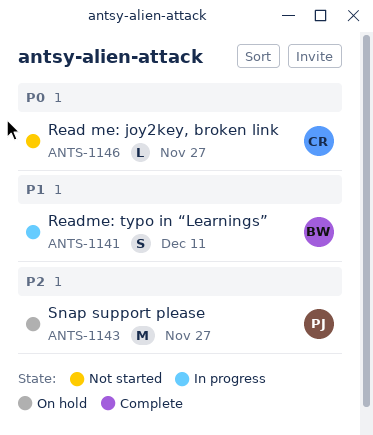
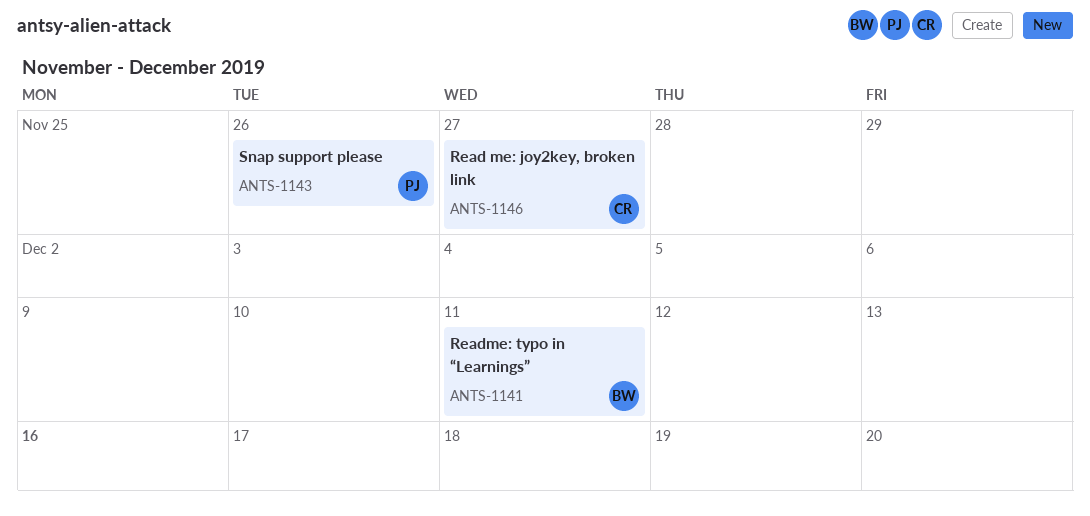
ANTS-1143, due: Nov 27 -> Nov 26

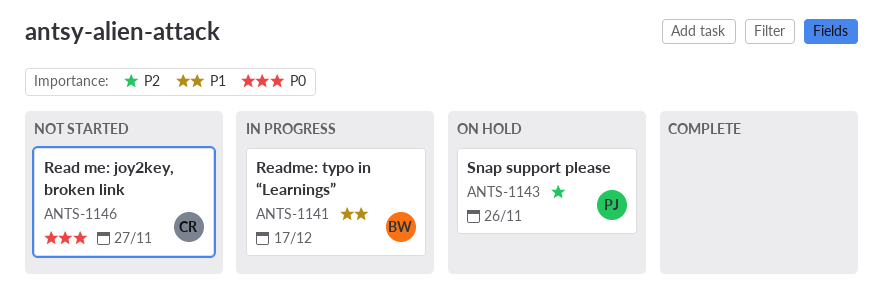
ANTS-1141, due: Dec 11 -> Dec 17

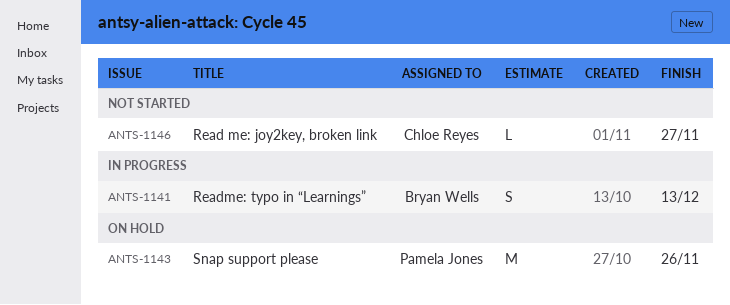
ANTS-1141, due: Dec 17 -> Dec 13

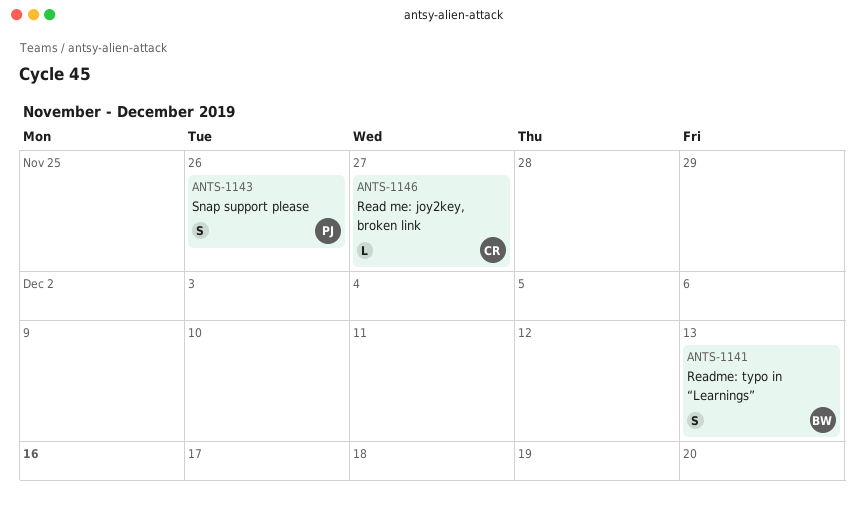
ANTS-1143, estimate: M -> S

